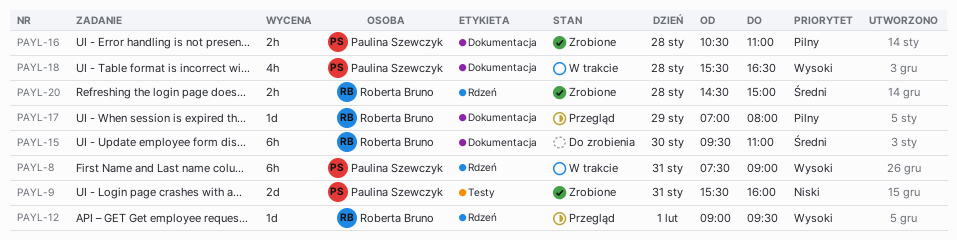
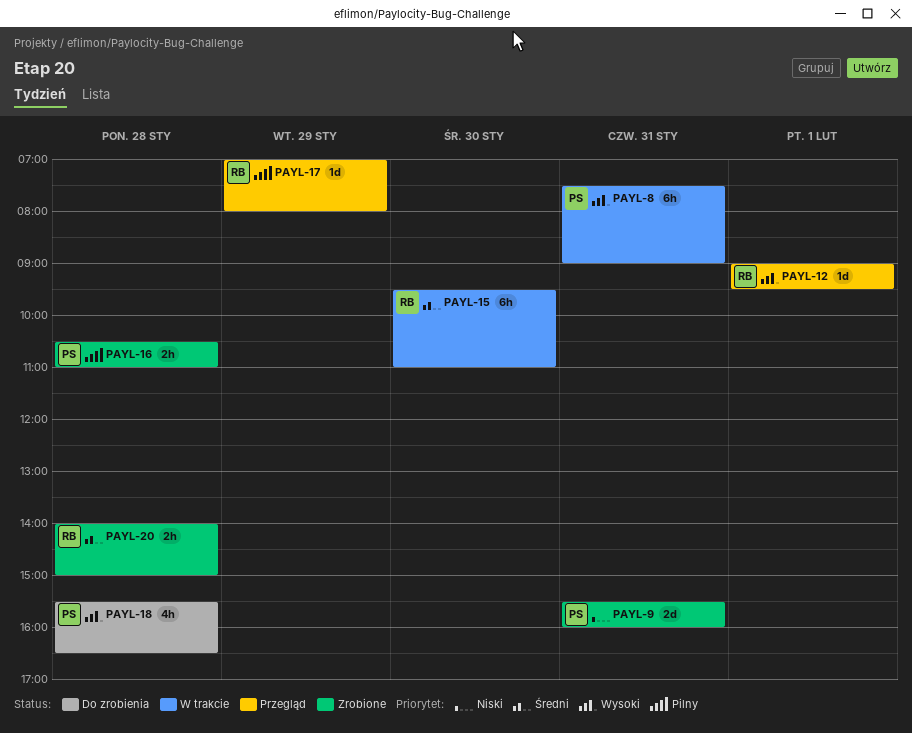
PAYL-15, status: Do zrobienia -> W trakcie
PAYL-18, status: W trakcie -> Do zrobienia
PAYL-20, begins: 14:30 -> 14:00

